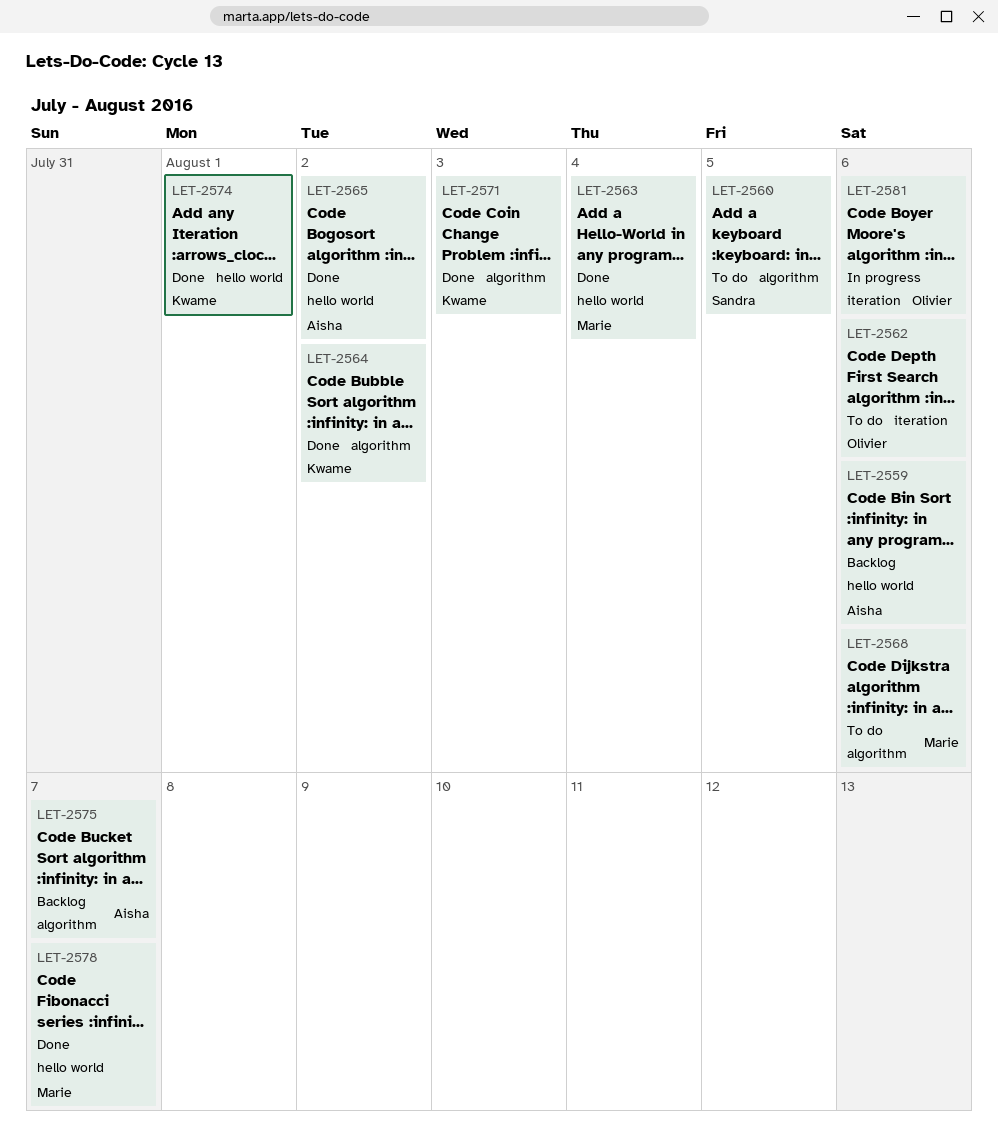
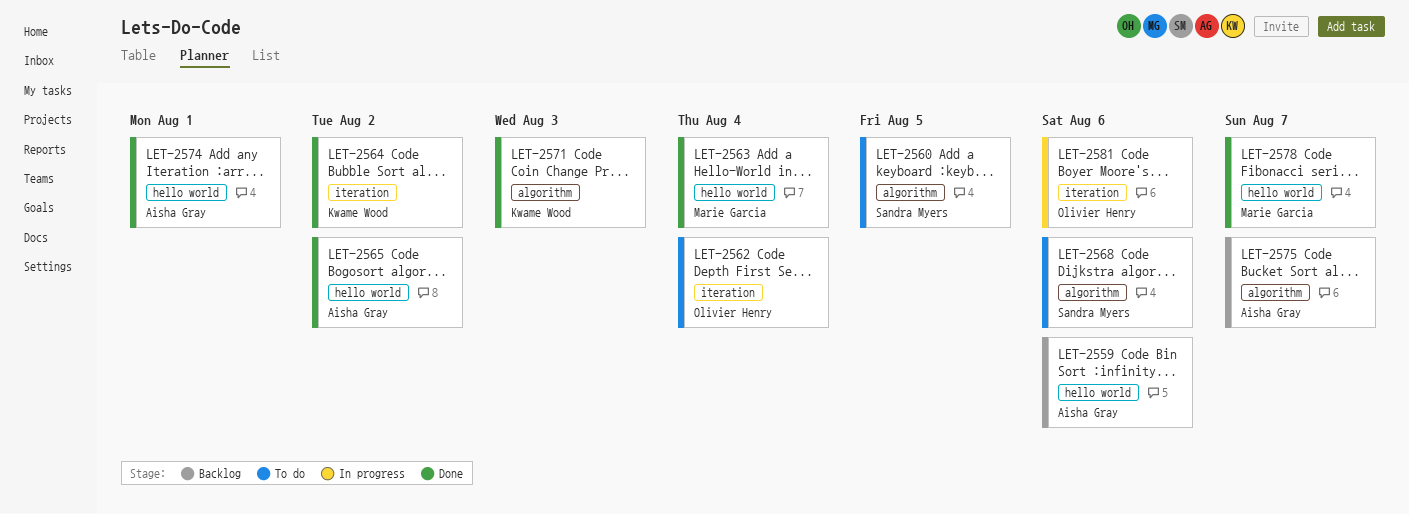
LET-2562, due: Aug 6 -> Aug 4
LET-2564, label: algorithm -> iteration
LET-2568, owner: Marie Garcia -> Sandra Myers
LET-2574, owner: Kwame Wood -> Aisha Gray

